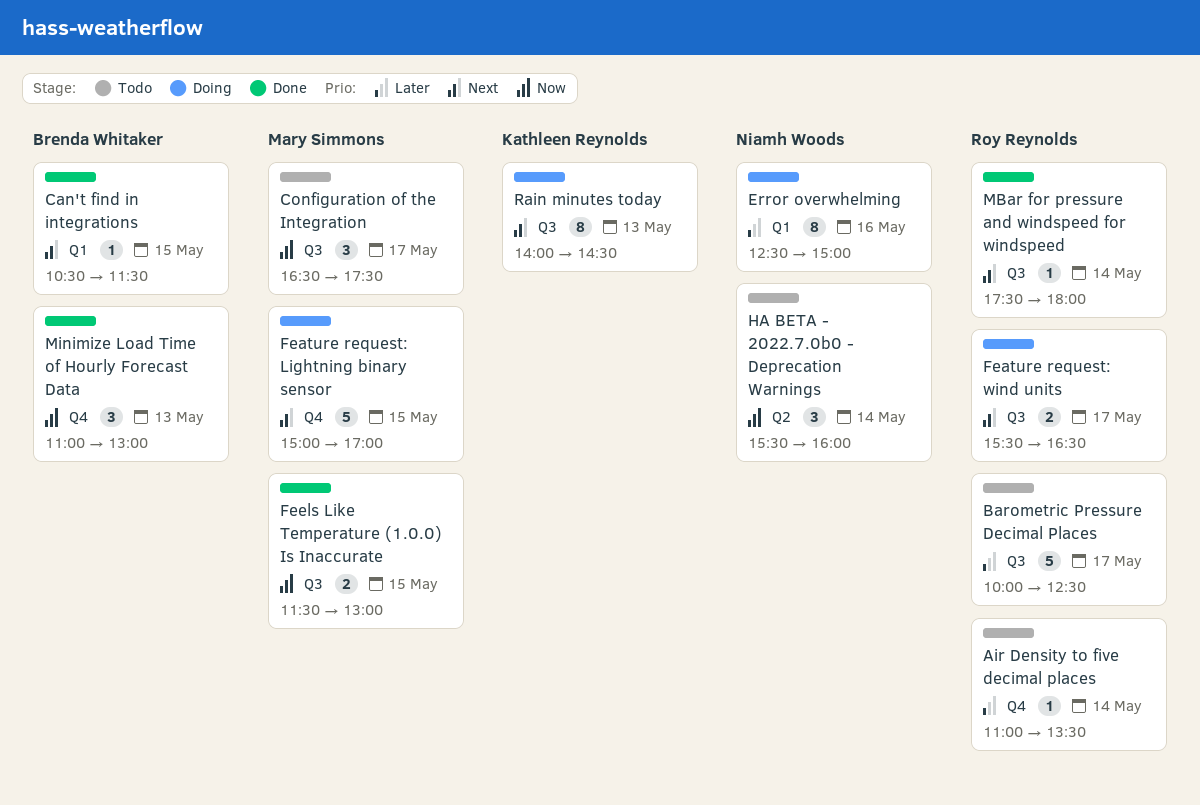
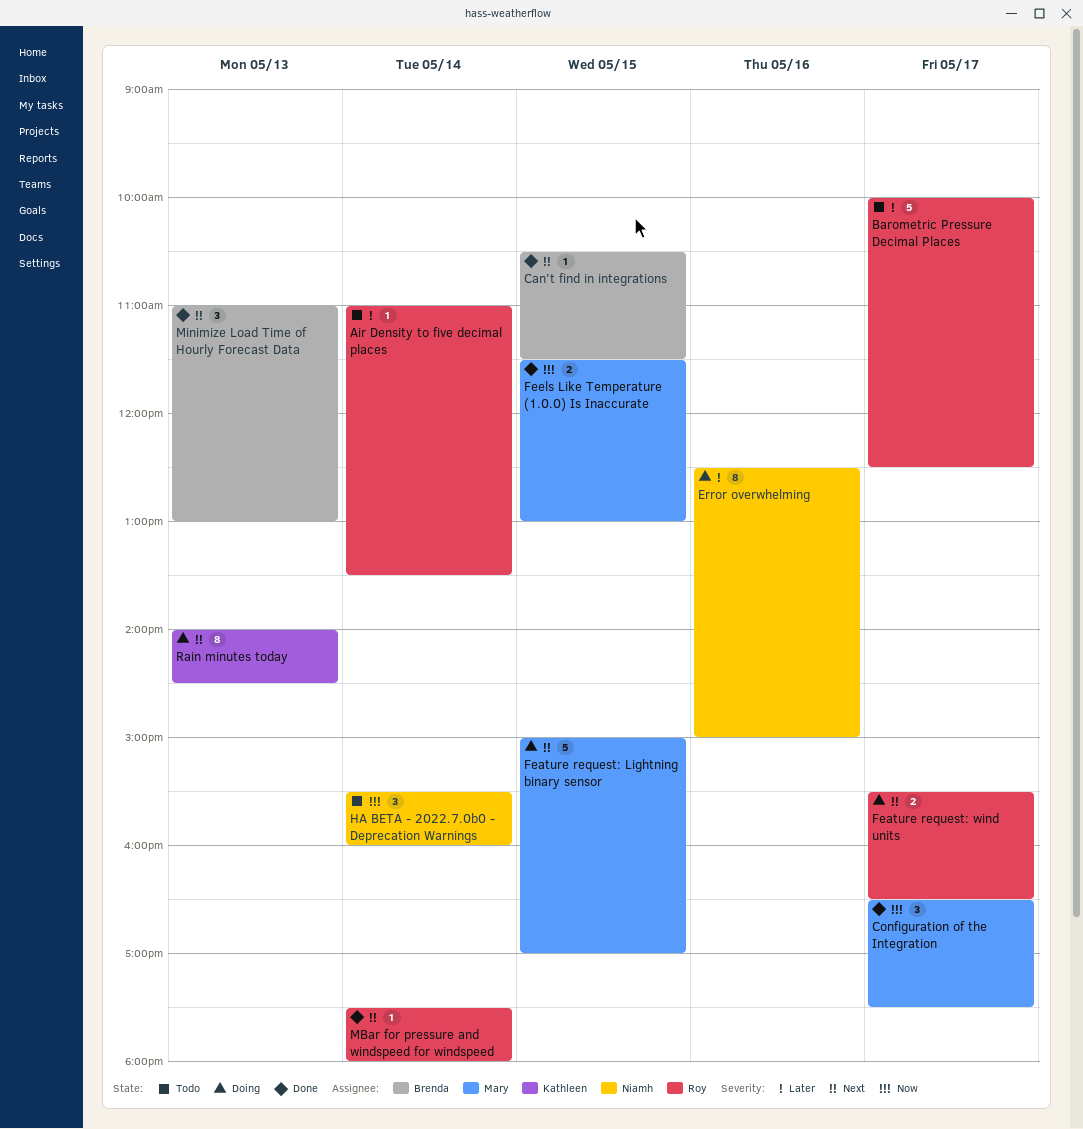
Configuration of the Integration, status: Todo -> Done
Minimize Load Time of Hourly Forecast Data, priority: Now -> Next

